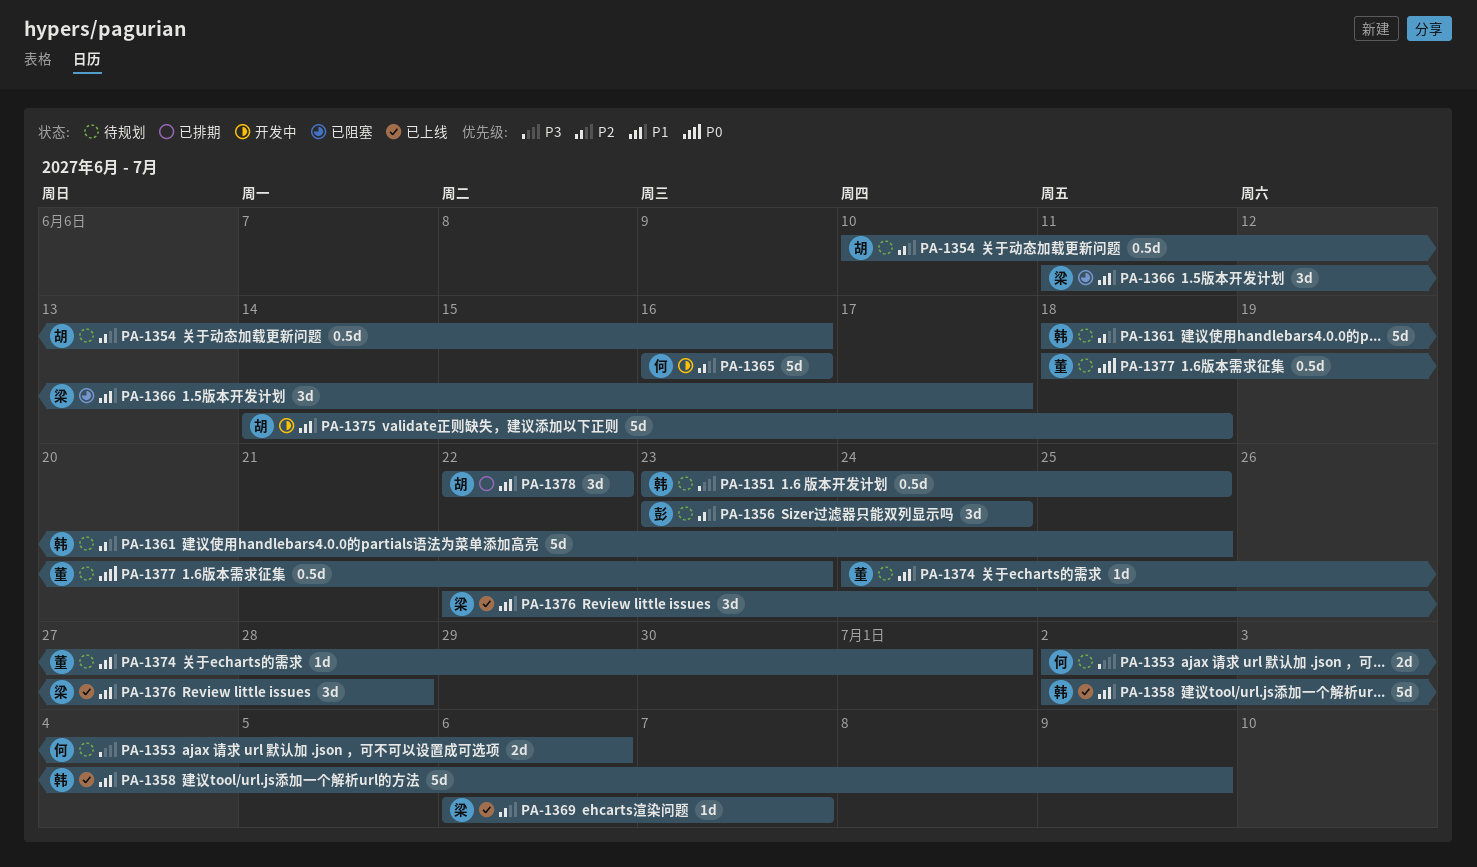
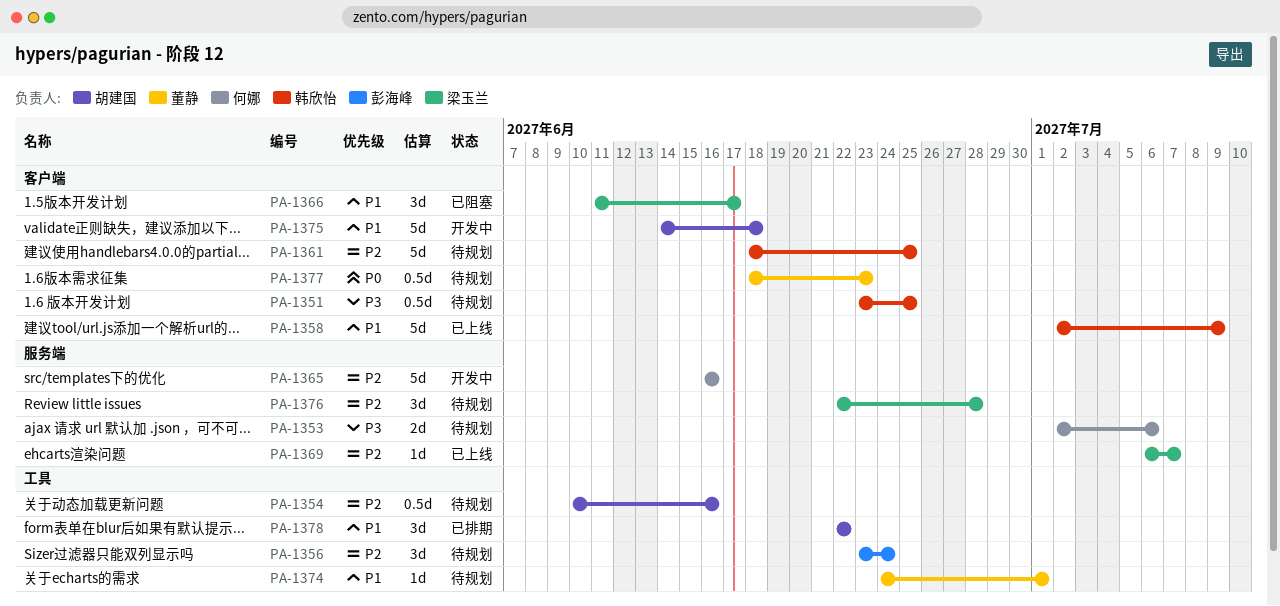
PA-1376, status: 已上线 -> 待规划
PA-1376, priority: P1 -> P2

